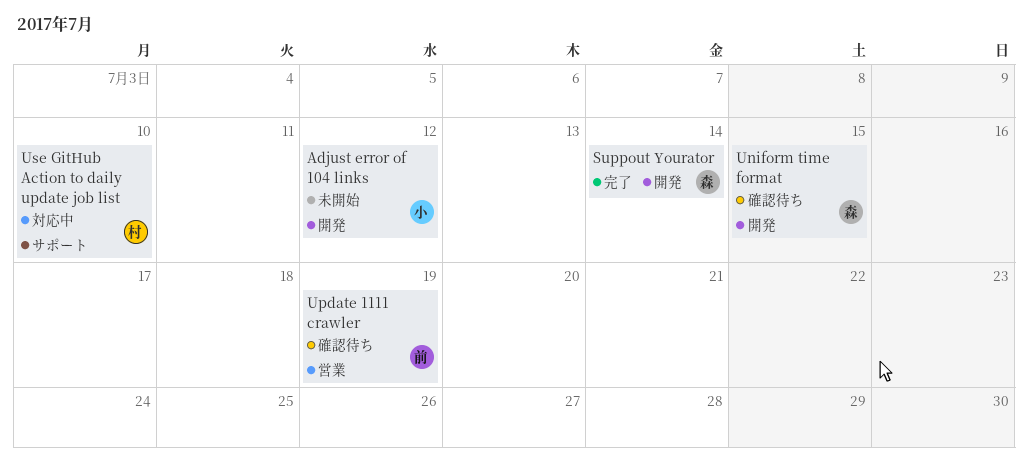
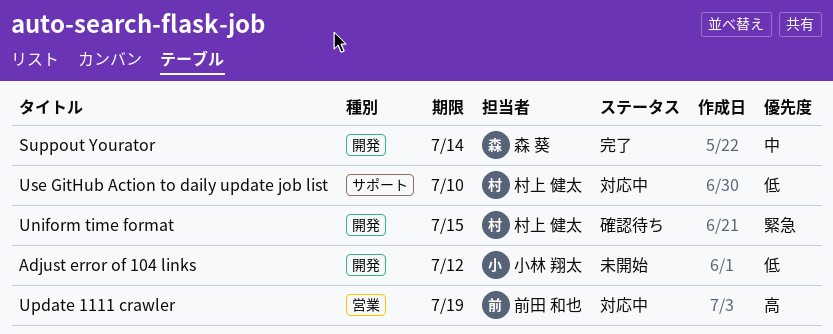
Uniform time format, owner: 森 葵 -> 村上 健太
Update 1111 crawler, status: 確認待ち -> 対応中

